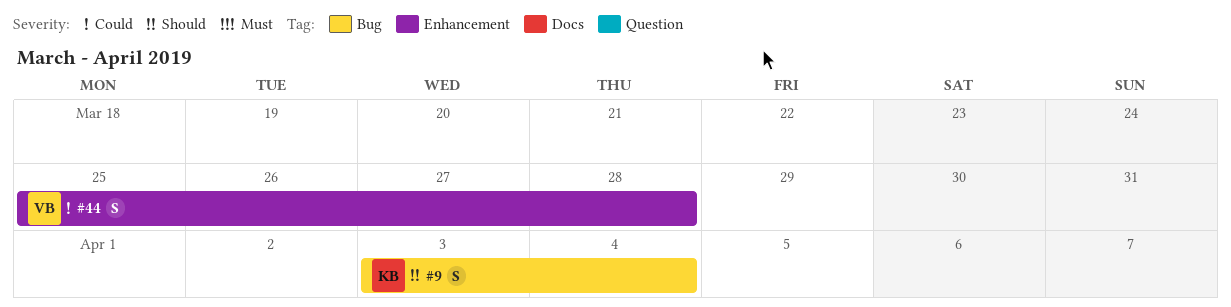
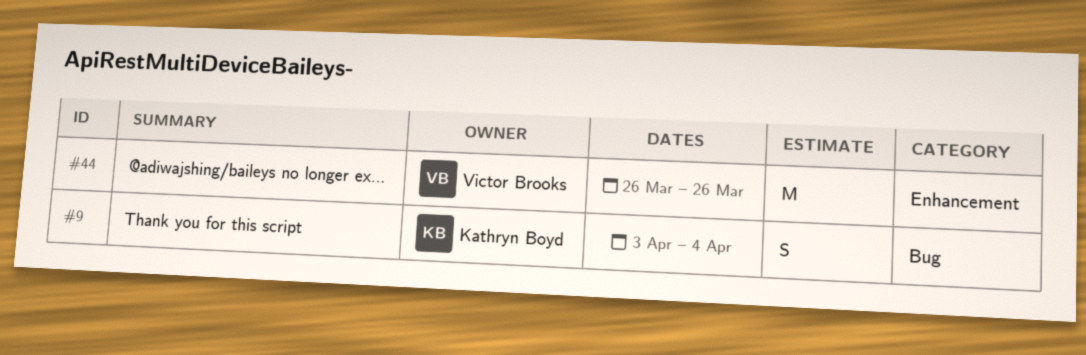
#44, estimate: S -> M
#44, start: Mar 25 -> Mar 26
#44, due: Mar 28 -> Mar 26

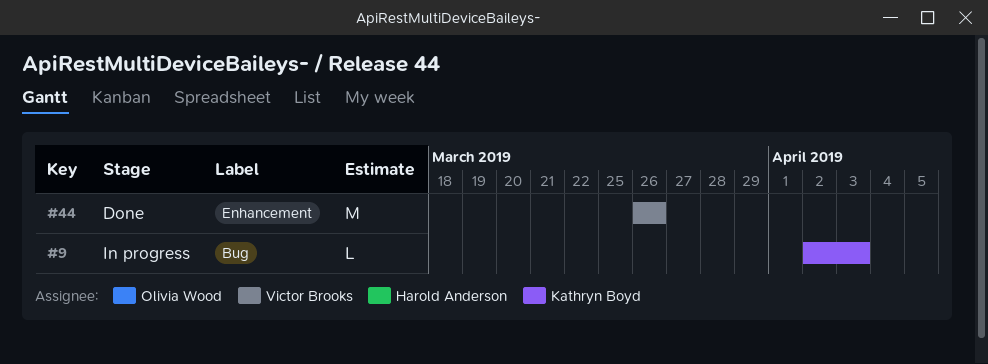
#9, estimate: S -> L
#9, start: Apr 3 -> Apr 2
#9, due: Apr 4 -> Apr 3

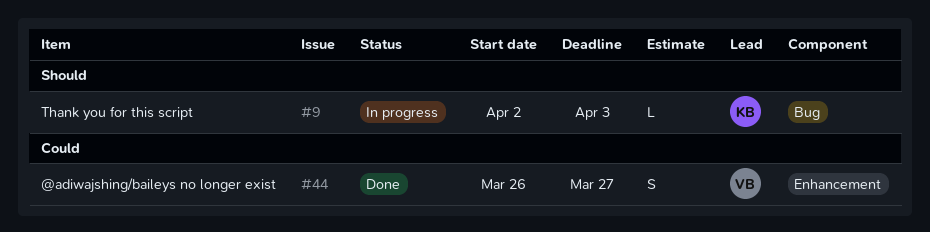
#44, estimate: M -> S
#44, due: Mar 26 -> Mar 27

